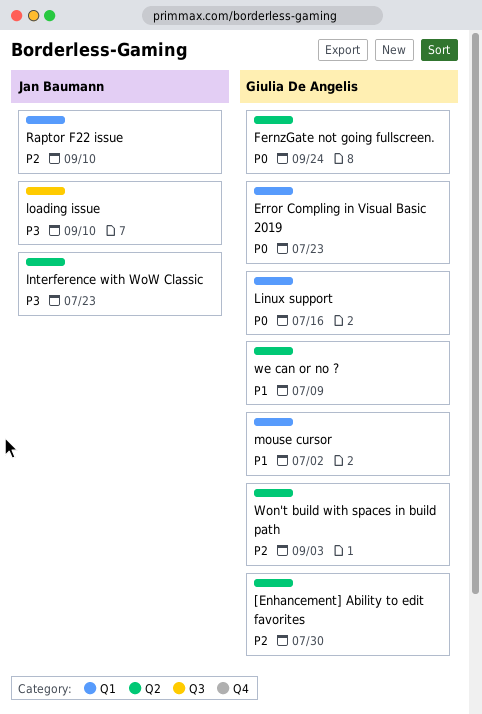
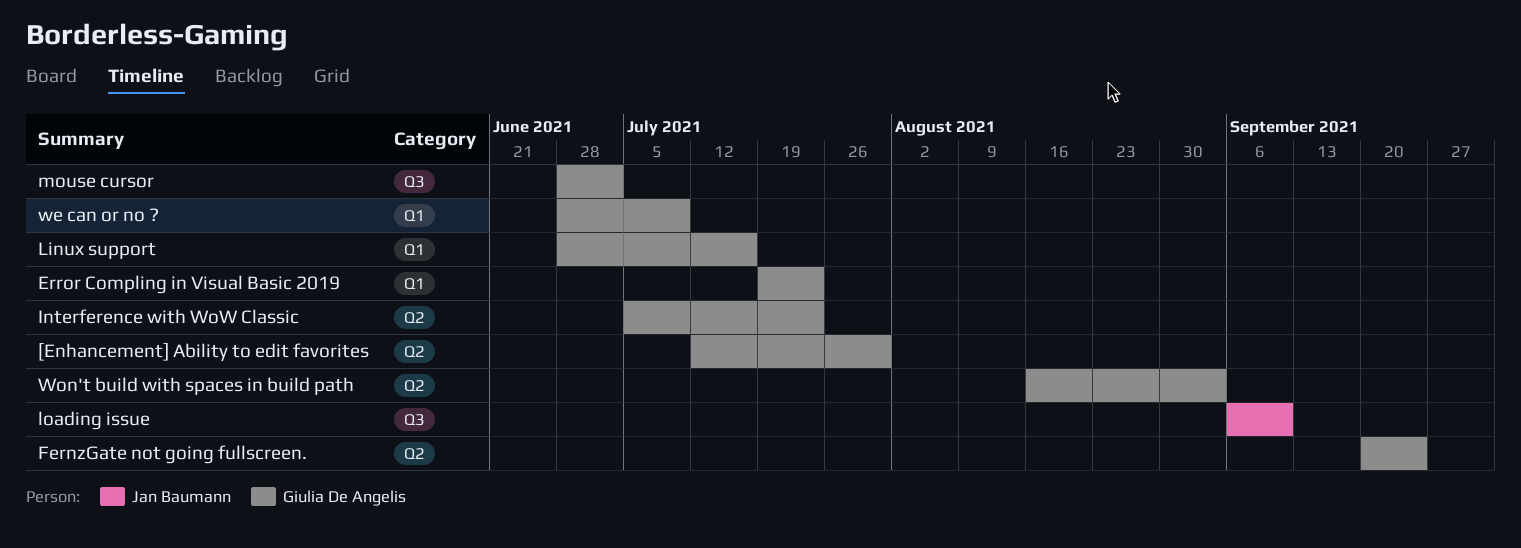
Interference with WoW Classic, owner: Jan Baumann -> Giulia De Angelis
mouse cursor, label: Q1 -> Q3
Raptor F22 issue: present -> none
we can or no ?, label: Q2 -> Q1

